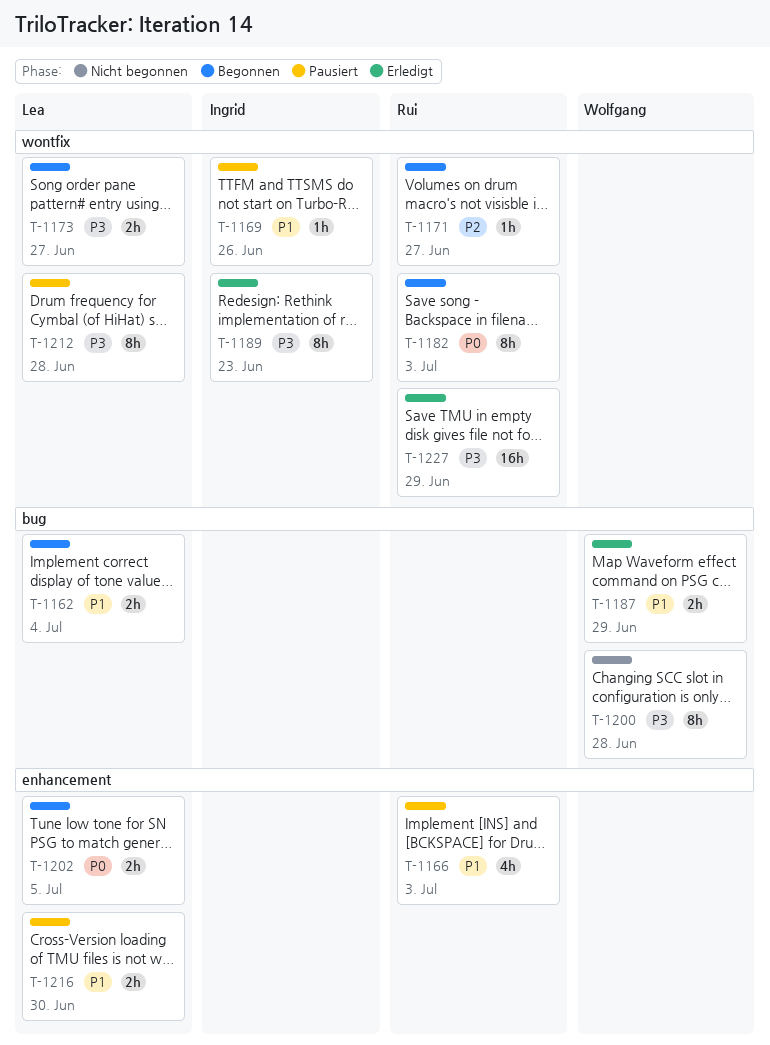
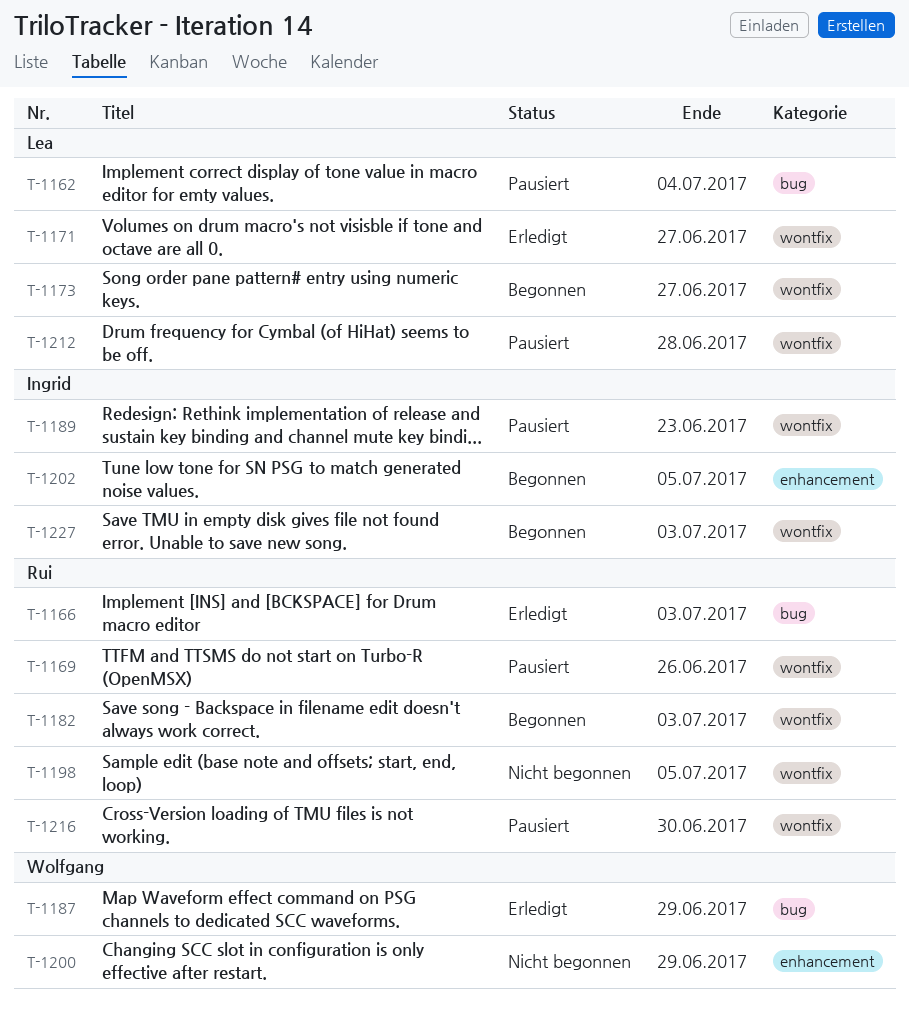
T-1162, status: Begonnen -> Pausiert
T-1166, status: Pausiert -> Erledigt
T-1166, label: enhancement -> bug
T-1169, owner: Ingrid -> Rui
T-1171, status: Begonnen -> Erledigt
T-1171, owner: Rui -> Lea
T-1189, status: Erledigt -> Pausiert
T-1198: none -> present
T-1200, label: bug -> enhancement
T-1200, due: Jun 28 -> Jun 29
T-1202, owner: Lea -> Ingrid
T-1216, owner: Lea -> Rui
T-1216, label: enhancement -> wontfix
T-1227, status: Erledigt -> Begonnen
T-1227, owner: Rui -> Ingrid
T-1227, due: Jun 29 -> Jul 3

